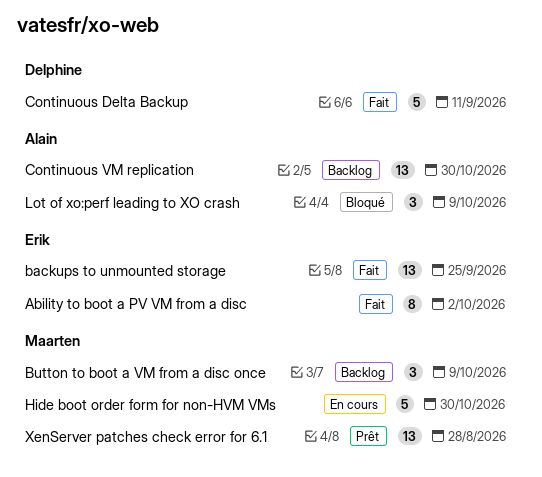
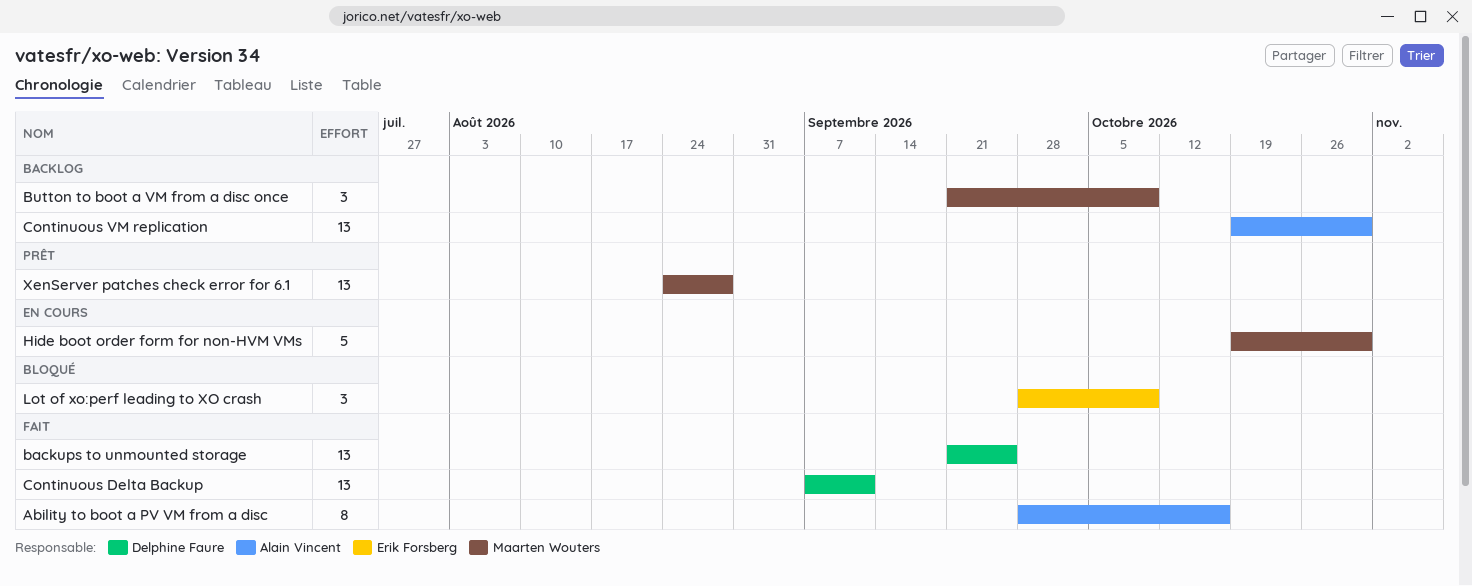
Ability to boot a PV VM from a disc, owner: Erik Forsberg -> Alain Vincent
Ability to boot a PV VM from a disc, due: Oct 2 -> Oct 16
backups to unmounted storage, owner: Erik Forsberg -> Delphine Faure
Continuous Delta Backup, estimate: 5 -> 13
Lot of xo:perf leading to XO crash, owner: Alain Vincent -> Erik Forsberg

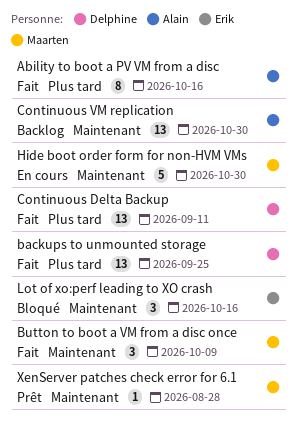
Button to boot a VM from a disc once, status: Backlog -> Fait
Lot of xo:perf leading to XO crash, due: Oct 9 -> Oct 16
XenServer patches check error for 6.1, estimate: 13 -> 1

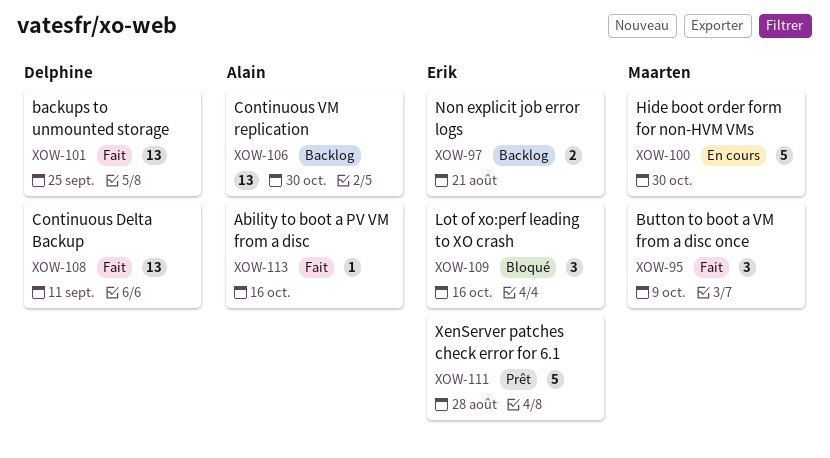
Ability to boot a PV VM from a disc, estimate: 8 -> 1
Non explicit job error logs: none -> present
XenServer patches check error for 6.1, owner: Maarten -> Erik
XenServer patches check error for 6.1, estimate: 1 -> 5

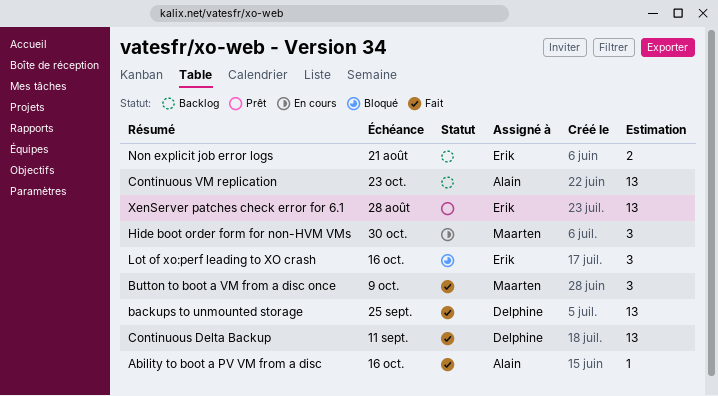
Continuous VM replication, due: Oct 30 -> Oct 23
Hide boot order form for non-HVM VMs, estimate: 5 -> 3
XenServer patches check error for 6.1, estimate: 5 -> 13

